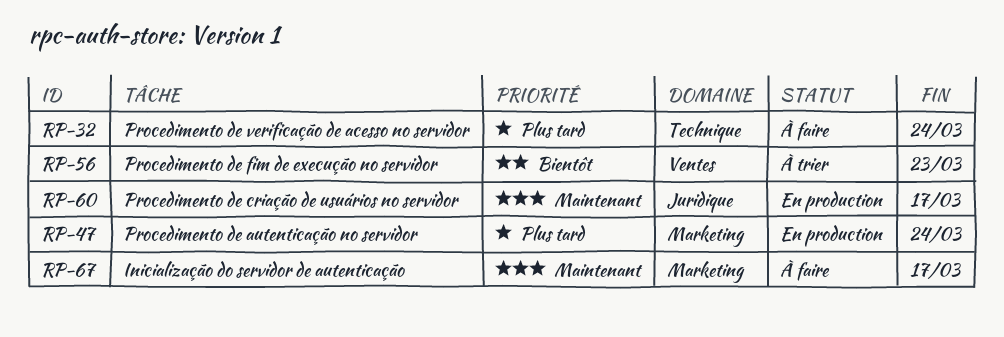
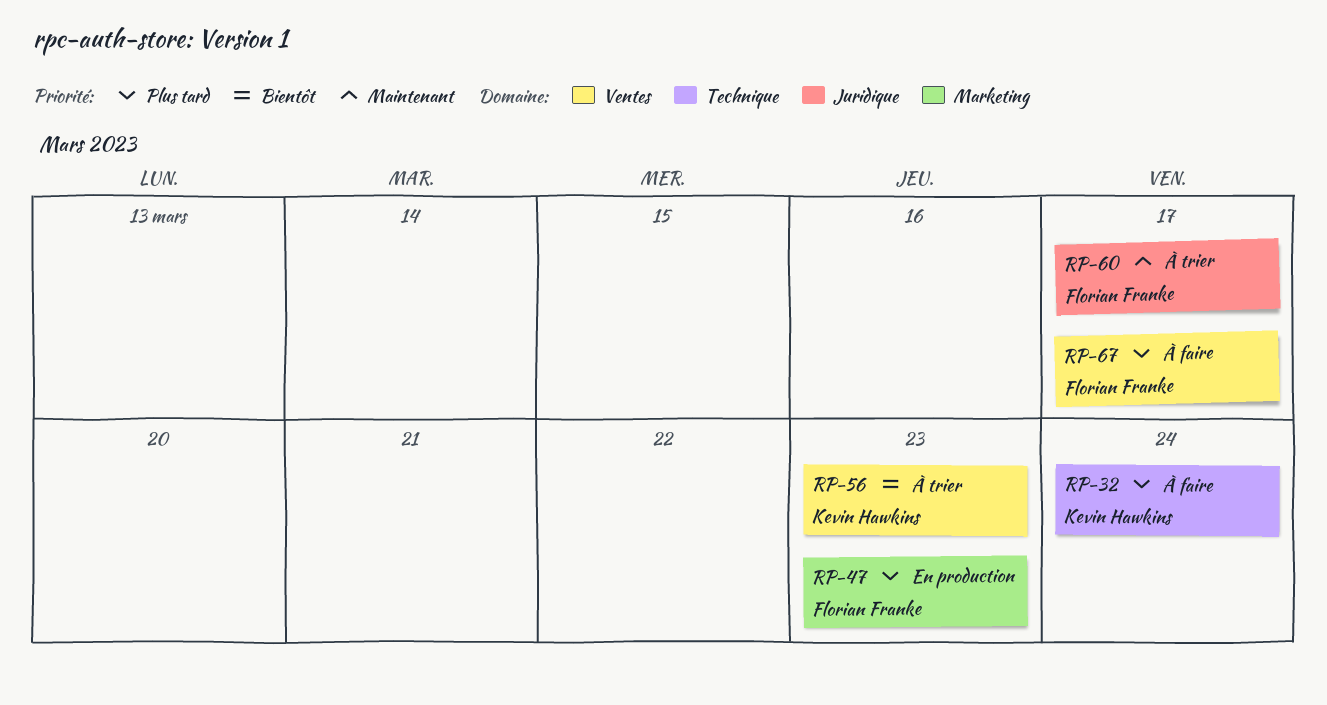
RP-47, due: Mar 24 -> Mar 23
RP-60, status: En production -> À trier
RP-67, priority: Maintenant -> Plus tard
RP-67, label: Marketing -> Ventes

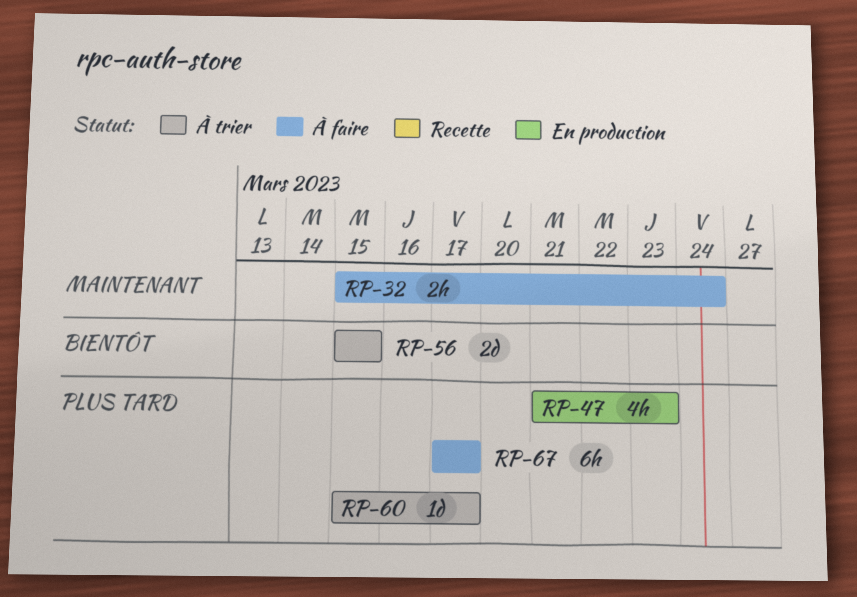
RP-32, priority: Plus tard -> Maintenant
RP-56, due: Mar 23 -> Mar 15
RP-60, priority: Maintenant -> Plus tard

